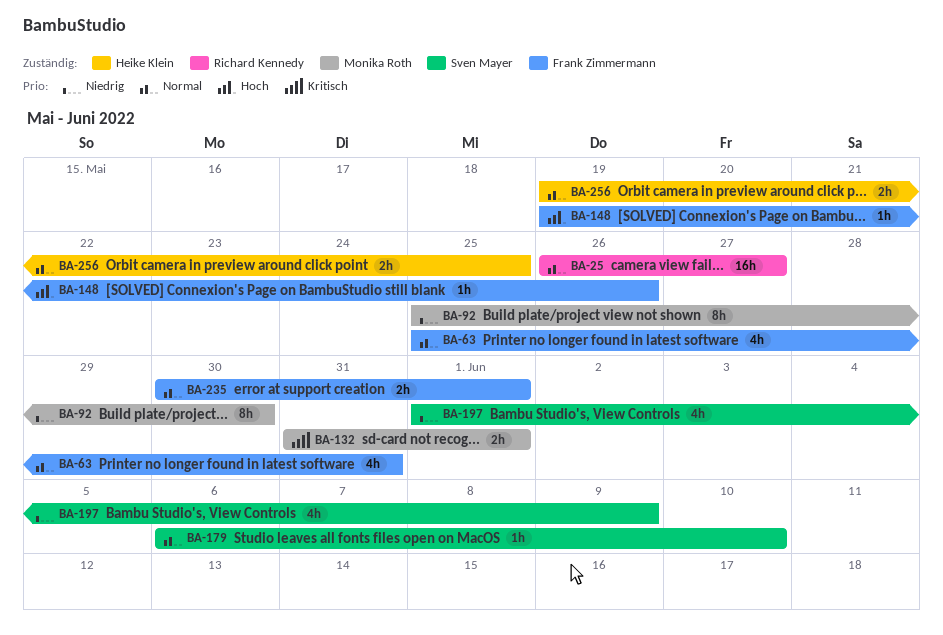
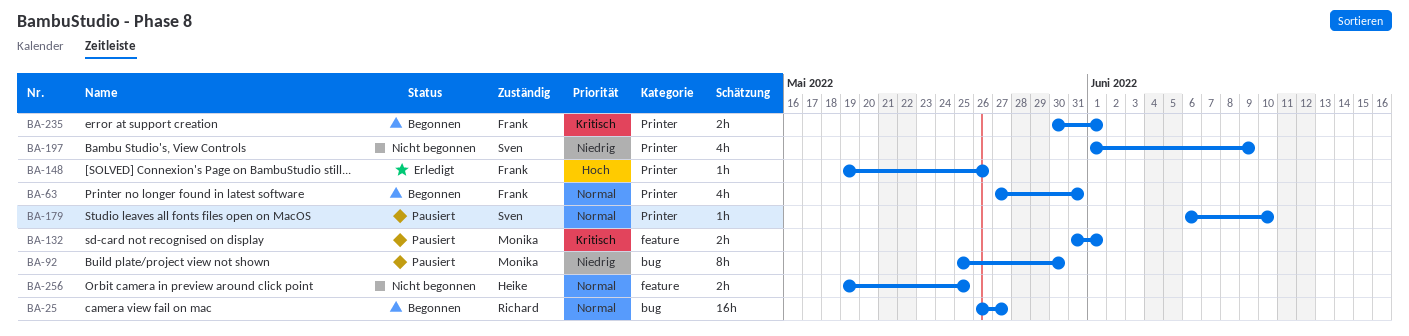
BA-63, start: May 25 -> May 27
BA-235, priority: Normal -> Kritisch

